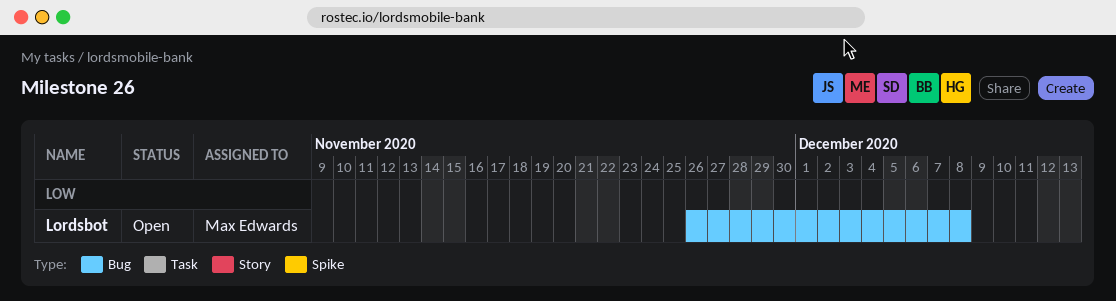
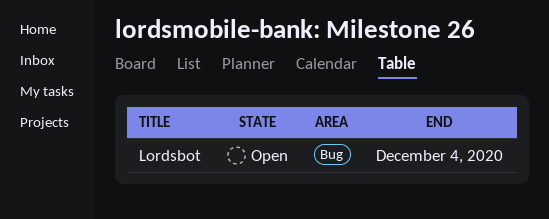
Lordsbot, due: Dec 8 -> Dec 4

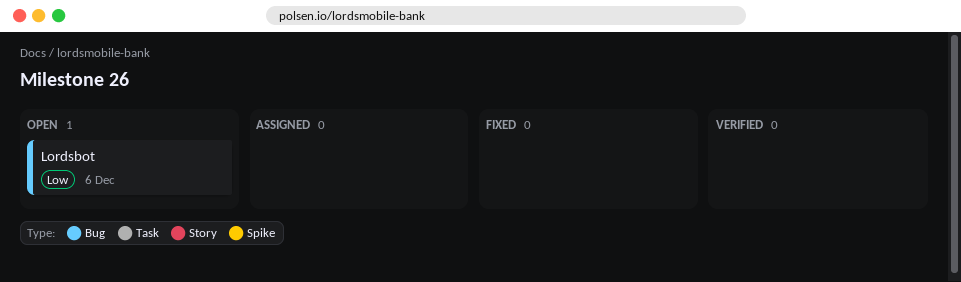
Lordsbot, due: Dec 4 -> Dec 6

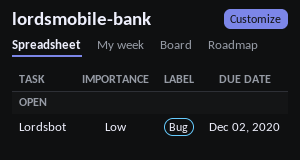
Lordsbot, due: Dec 6 -> Dec 2

